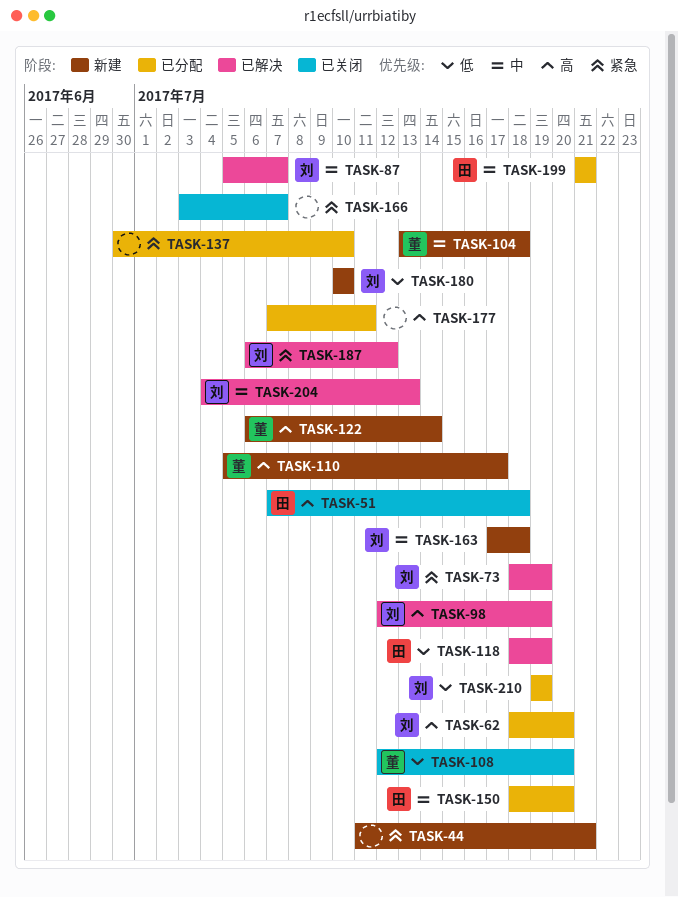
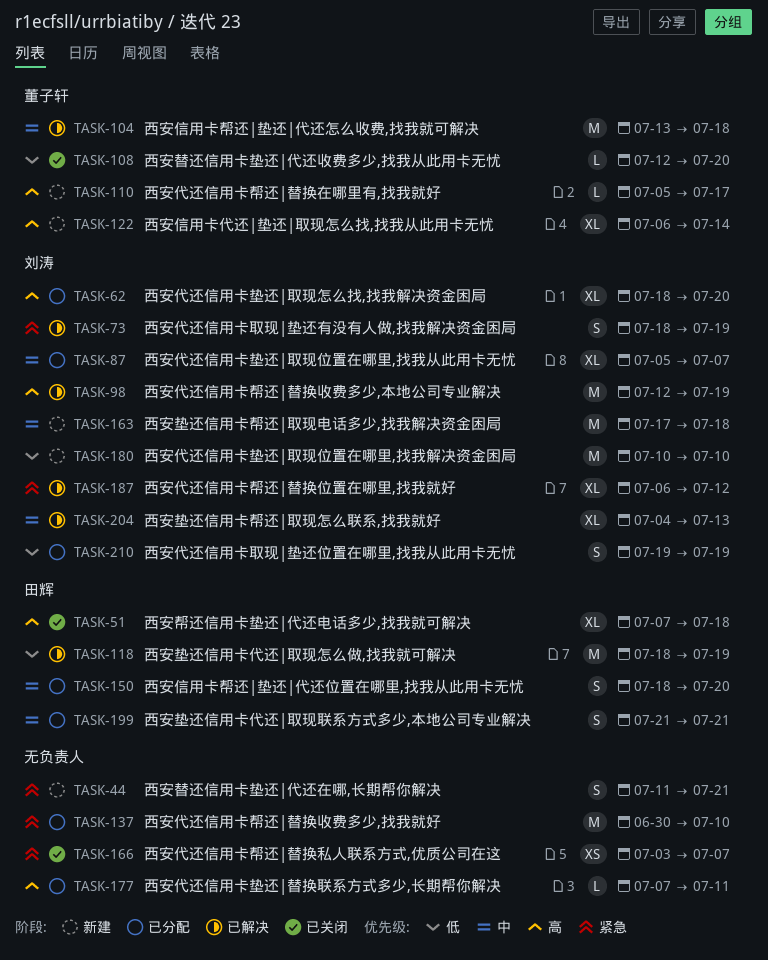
TASK-87, status: 已解决 -> 已分配
TASK-104, status: 新建 -> 已解决

